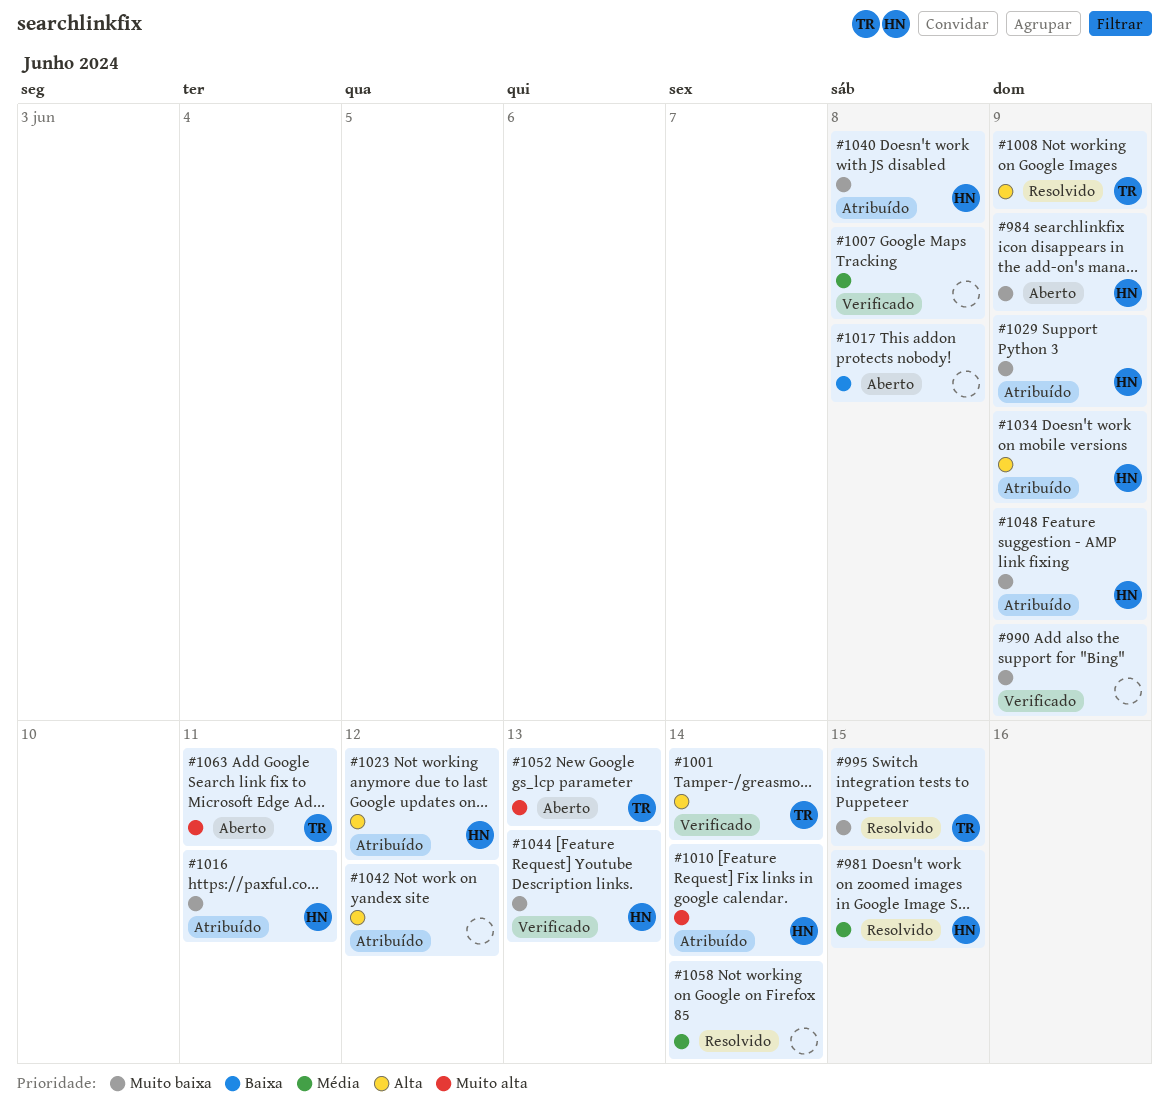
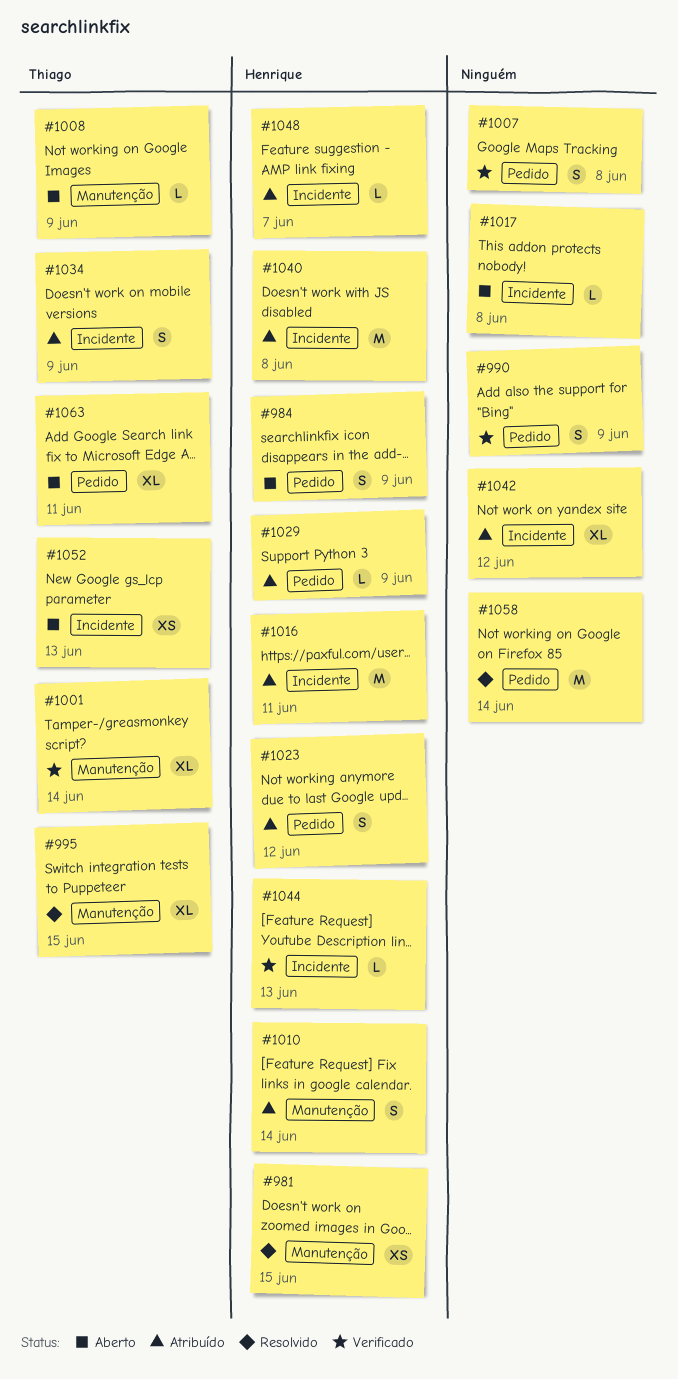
#1008, status: Resolvido -> Aberto
#1034, owner: Henrique -> Thiago
#1048, due: Jun 9 -> Jun 7

